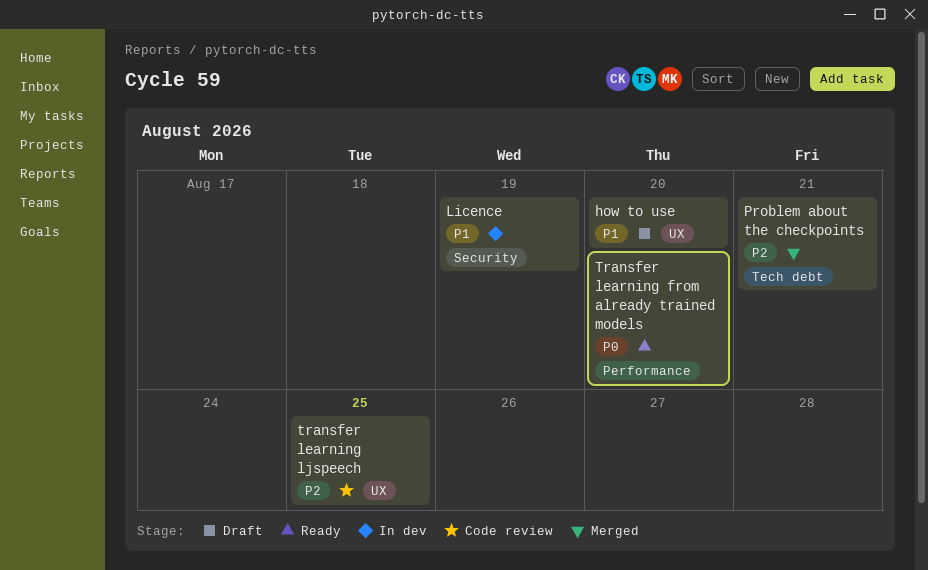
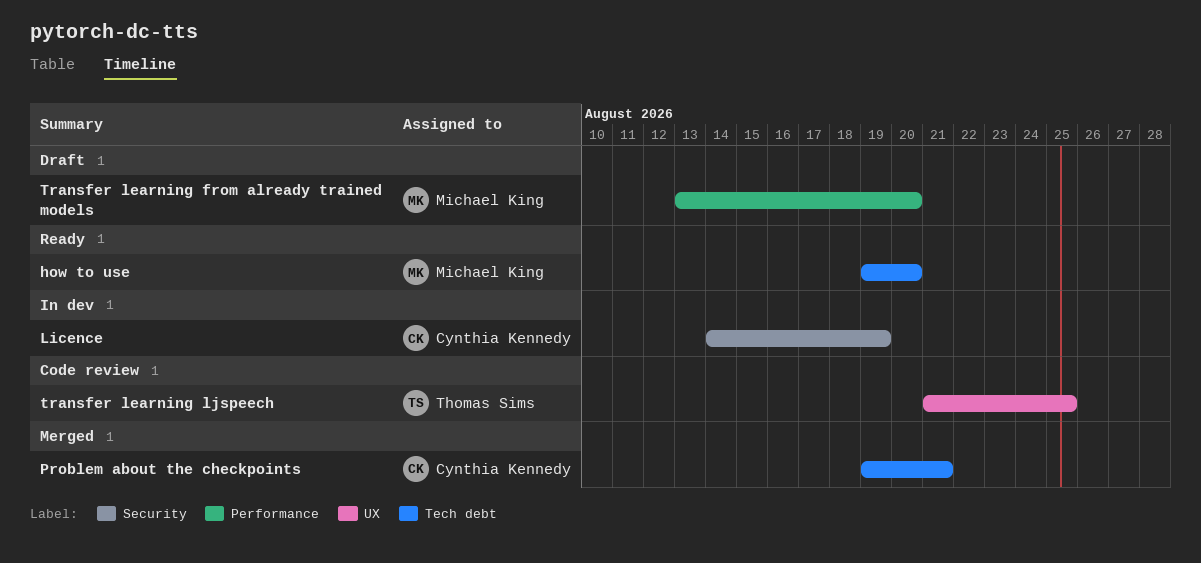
how to use, status: Draft -> Ready
how to use, label: UX -> Tech debt
Transfer learning from already trained models, status: Ready -> Draft

